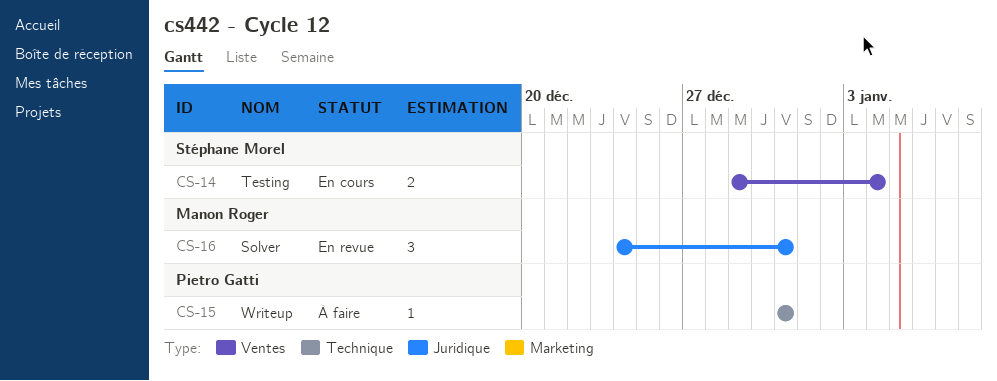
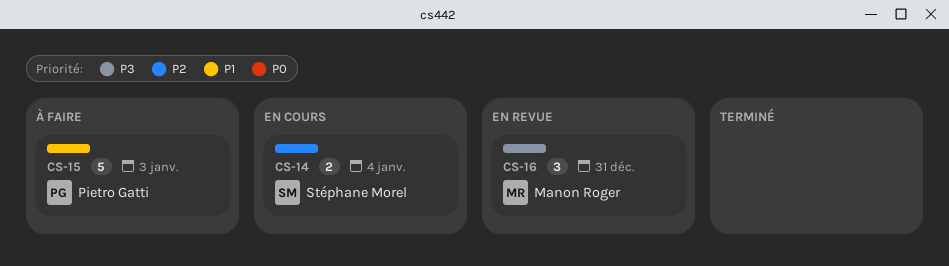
CS-15, estimate: 1 -> 5
CS-15, due: Dec 31 -> Jan 3

